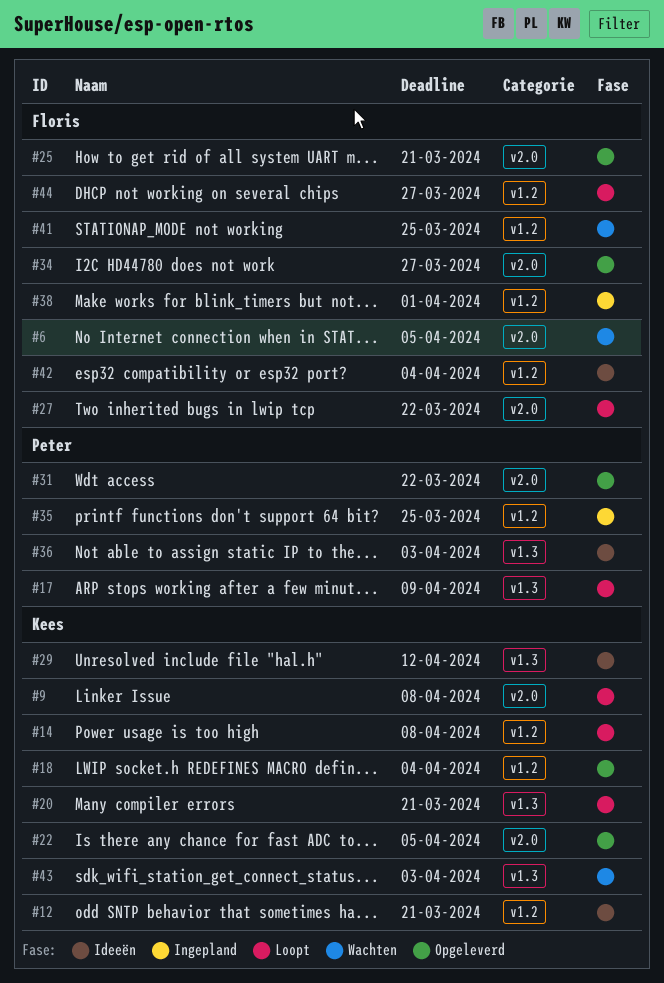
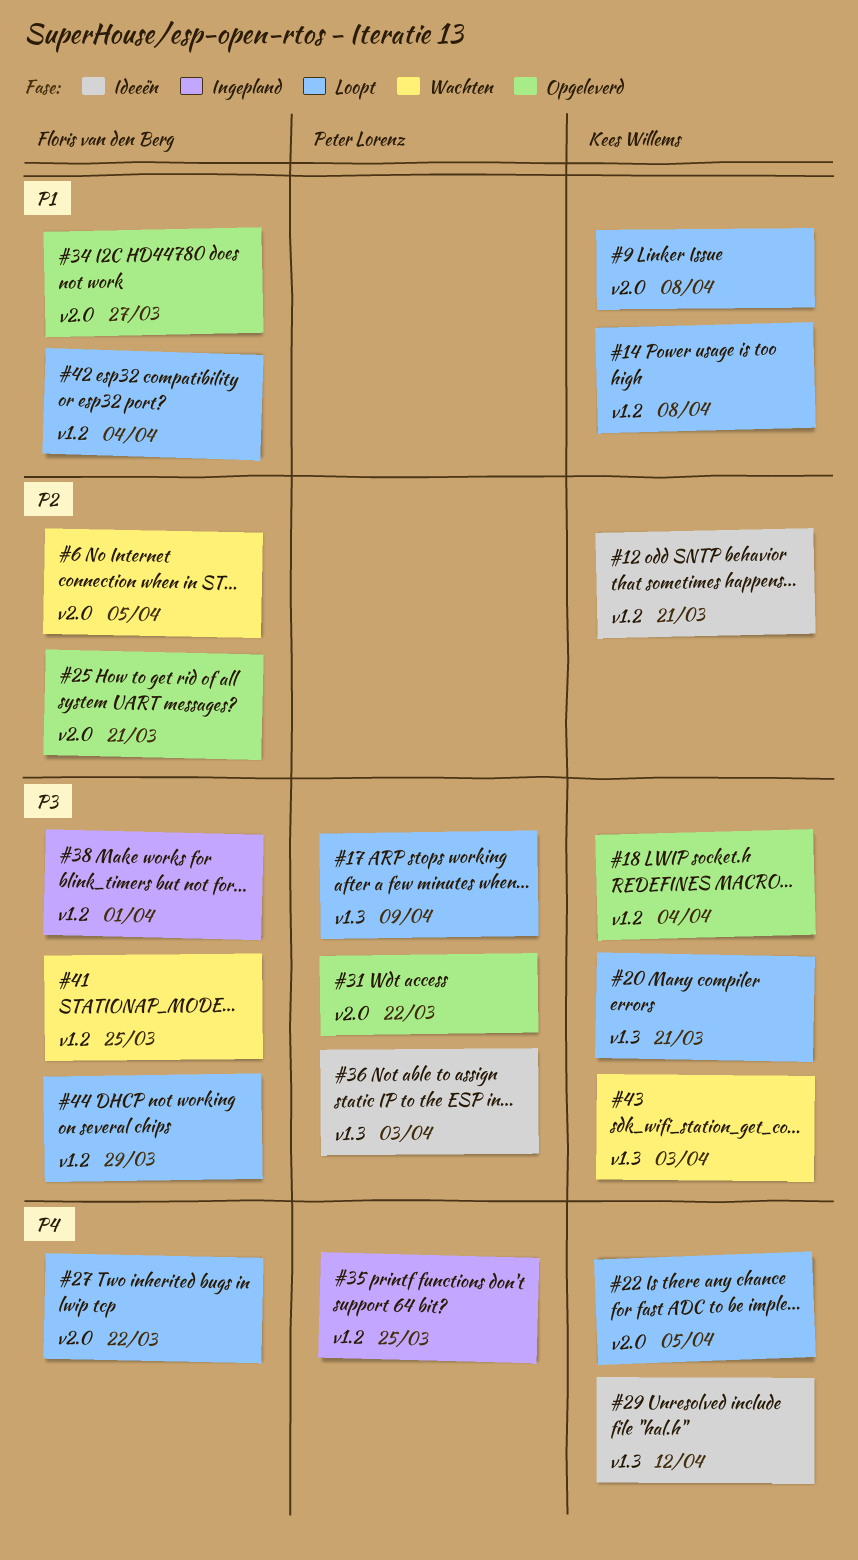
#22, status: Opgeleverd -> Loopt
#42, status: Ideeën -> Loopt
#44, due: Mar 27 -> Mar 29

